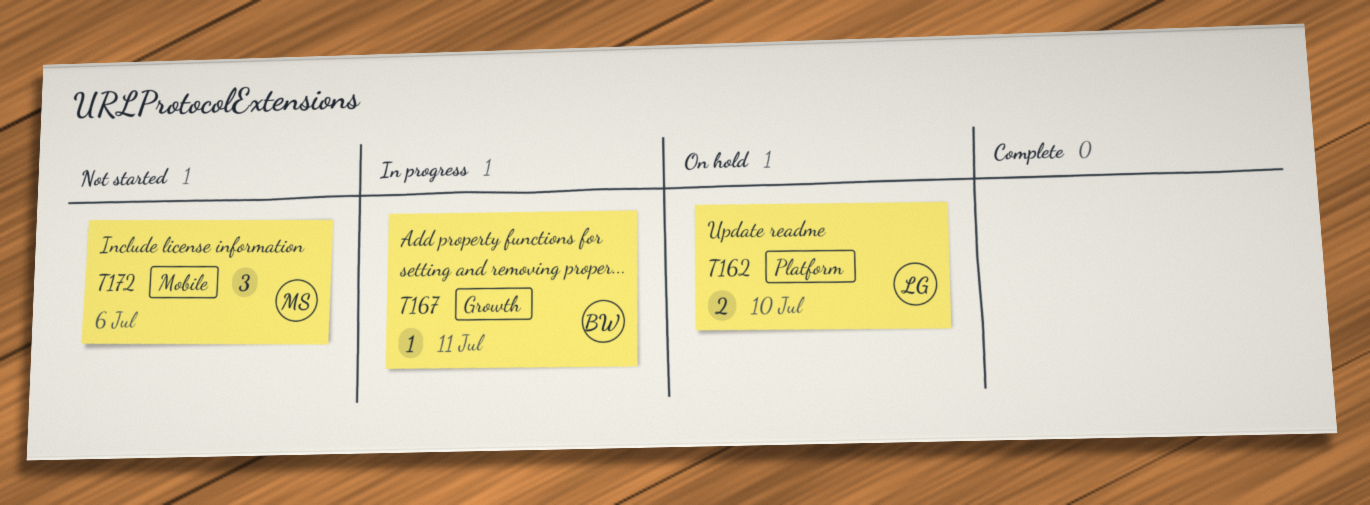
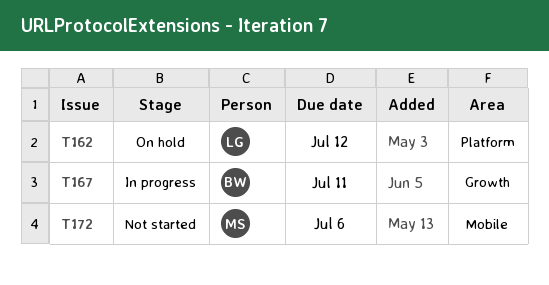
T162, due: Jul 10 -> Jul 12

